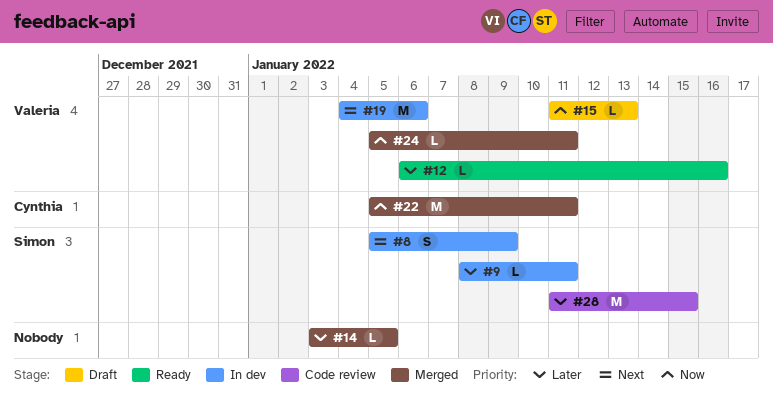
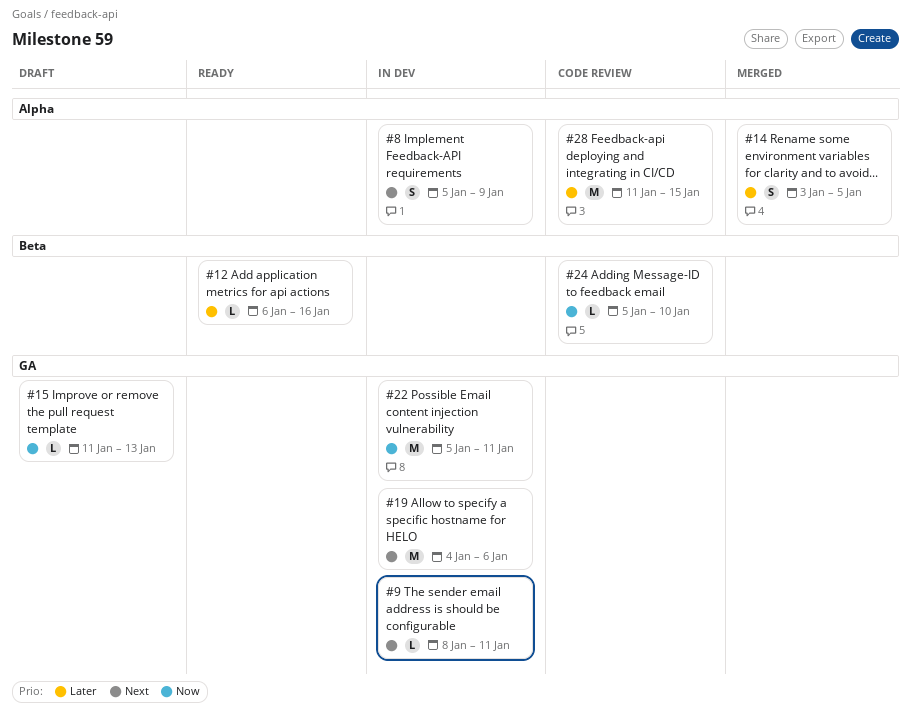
#9, priority: Later -> Next
#14, estimate: L -> S
#22, status: Merged -> In dev
#24, status: Merged -> Code review
#24, due: Jan 11 -> Jan 10

